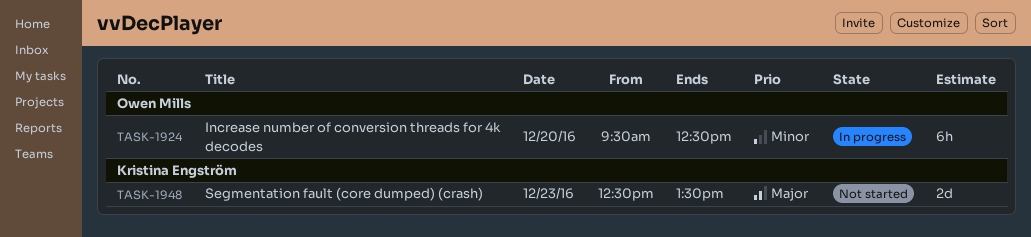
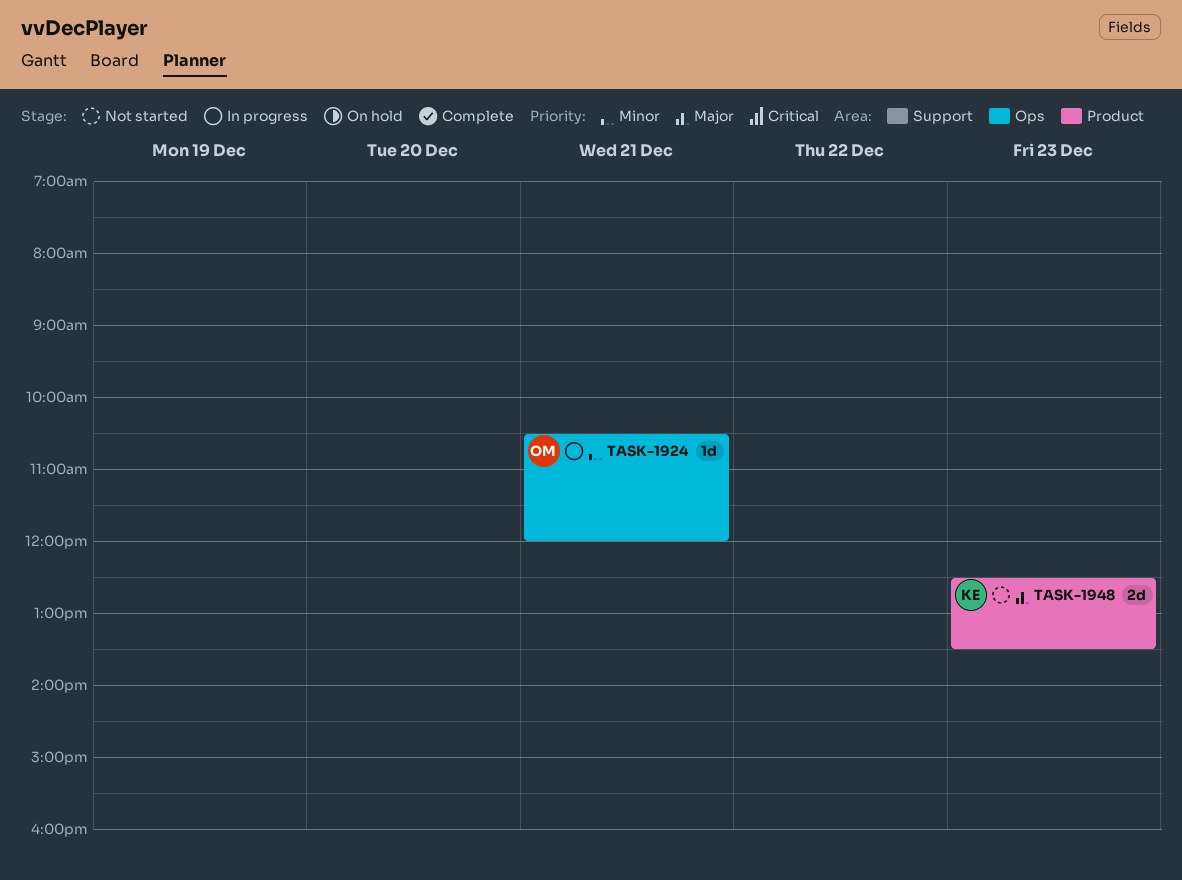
TASK-1924, estimate: 6h -> 1d
TASK-1924, day: Dec 20 -> Dec 21
TASK-1924, begins: 09:30 -> 10:30
TASK-1924, ends: 12:30 -> 12:00

